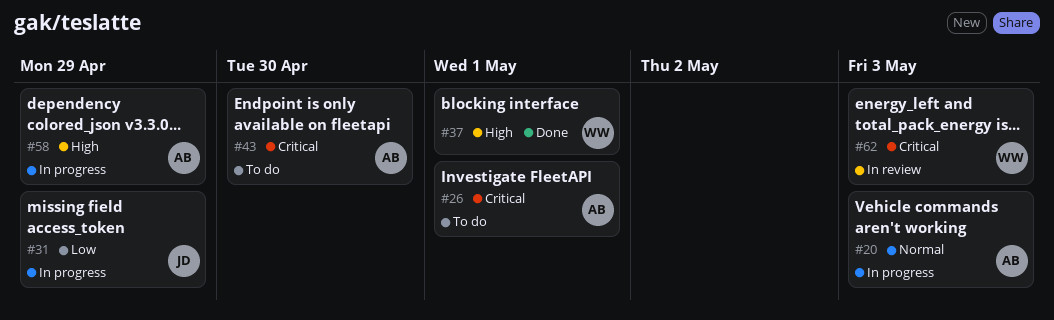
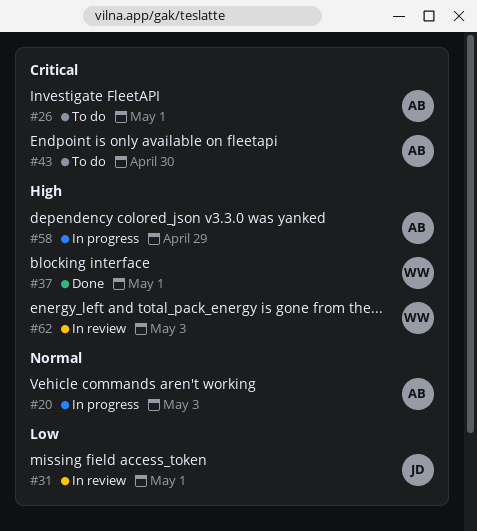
#31, status: In progress -> In review
#31, due: Apr 29 -> May 1
#62, priority: Critical -> High

